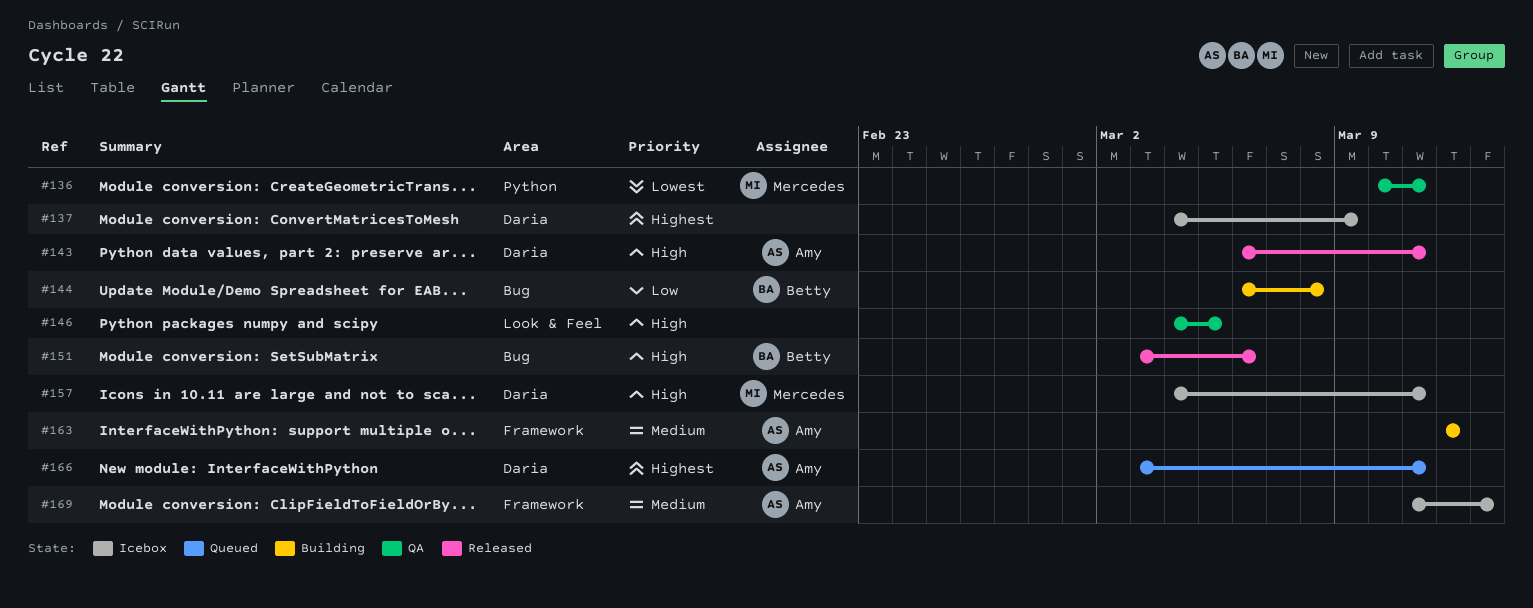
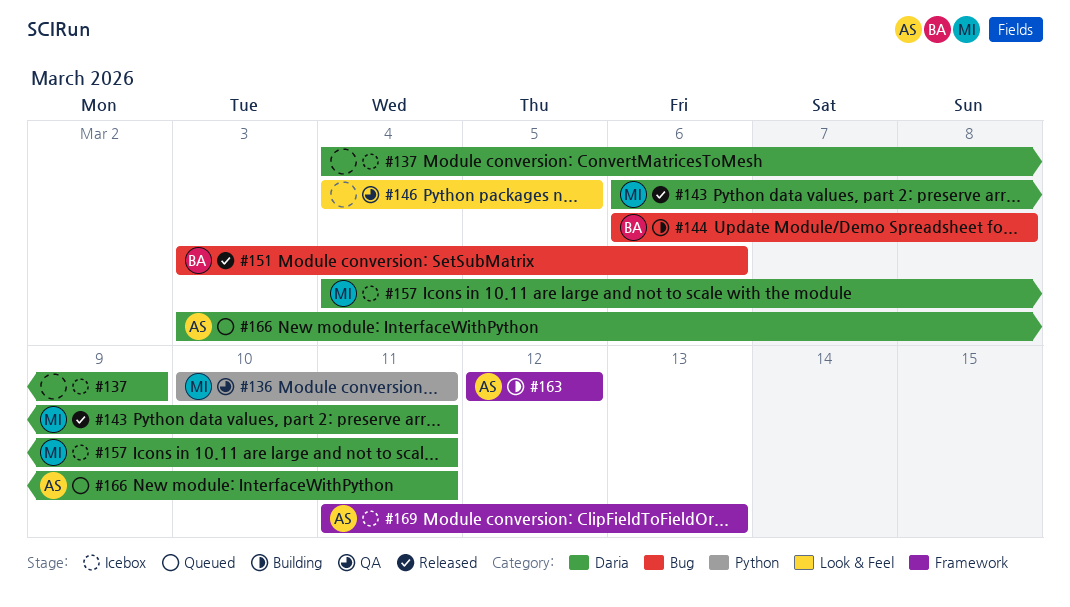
#143, owner: Amy -> Mercedes

